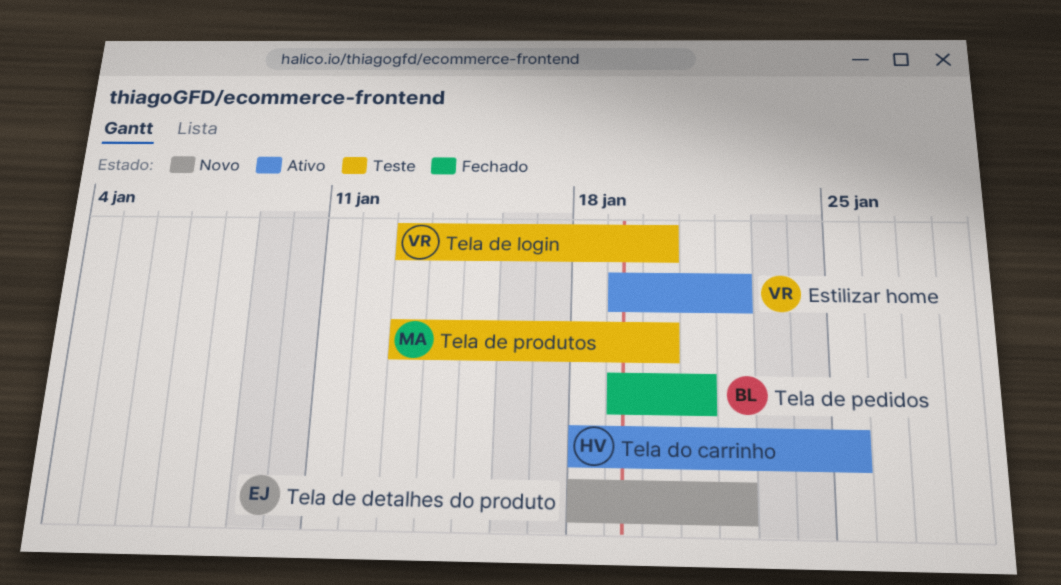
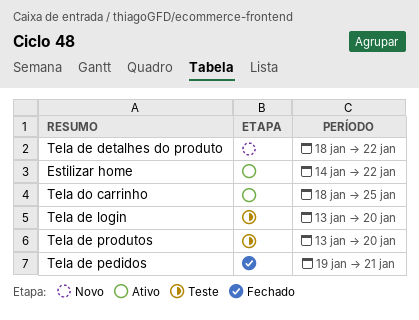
Estilizar home, start: Jan 19 -> Jan 14

